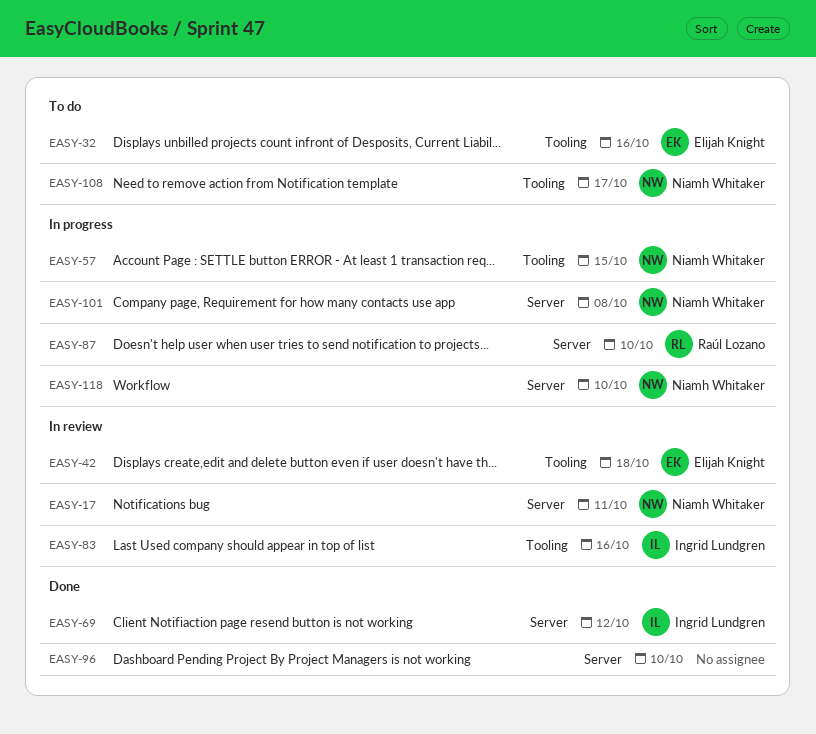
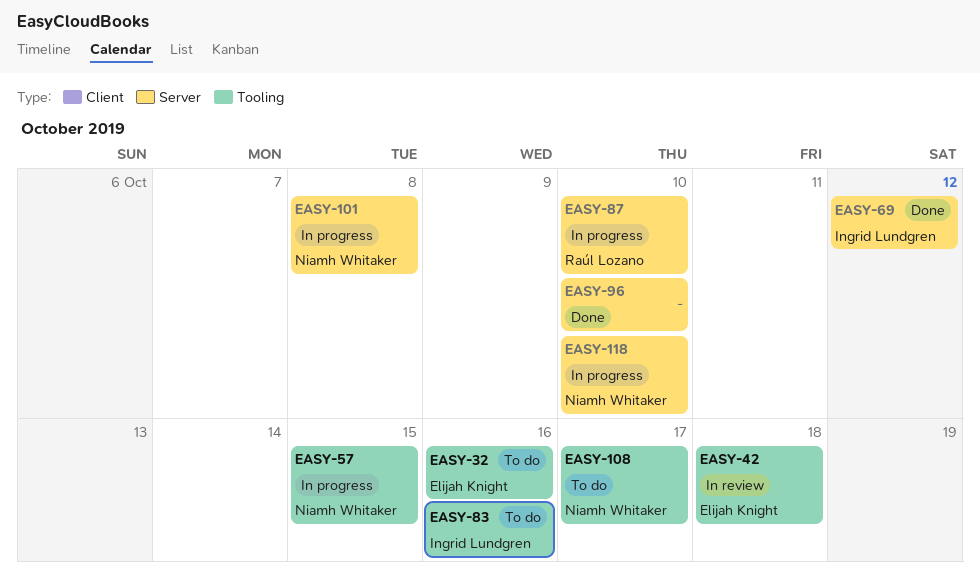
EASY-17: present -> none
EASY-83, status: In review -> To do

